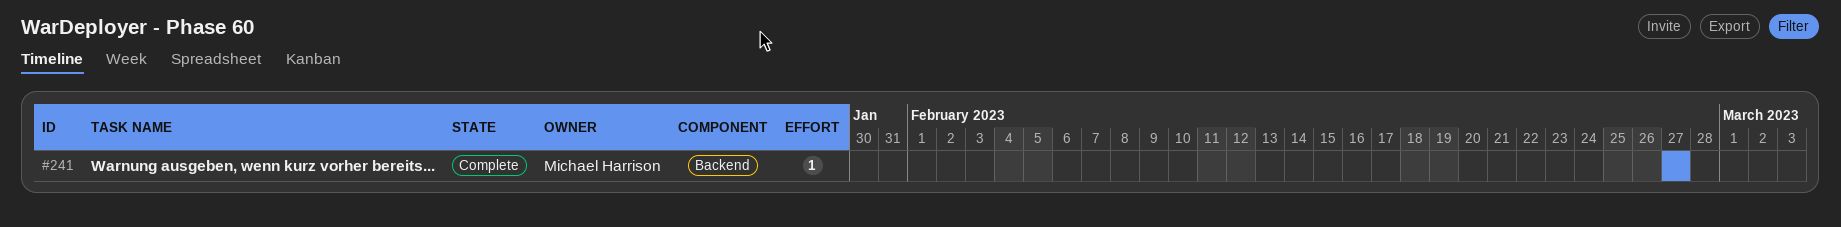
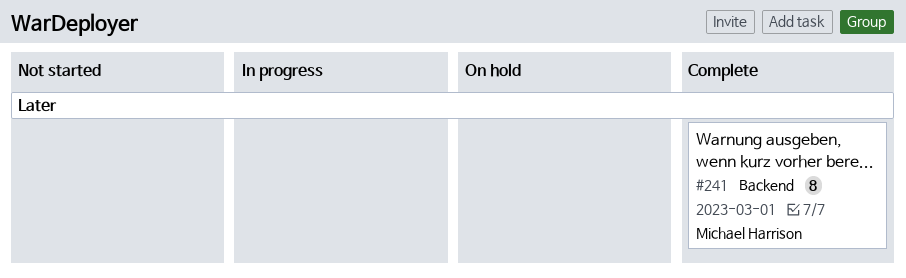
#241, estimate: 1 -> 8
#241, due: Feb 27 -> Mar 1

